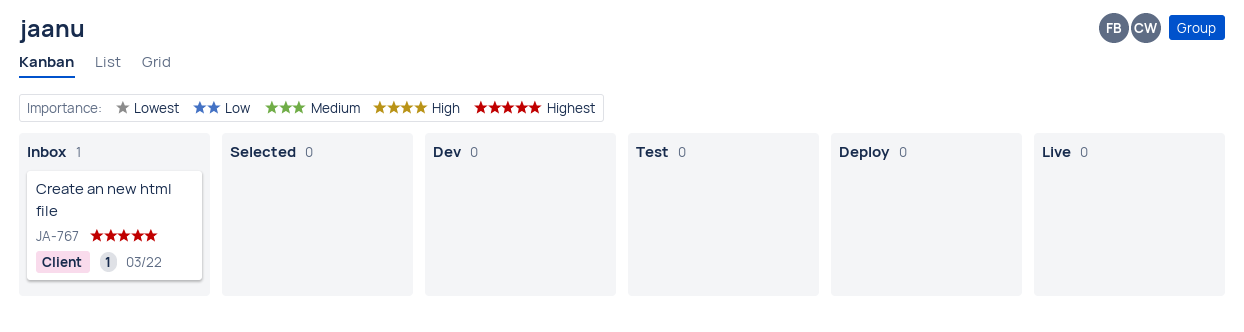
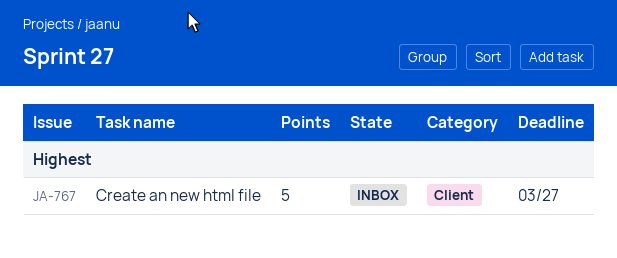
JA-767, estimate: 1 -> 5
JA-767, due: Mar 22 -> Mar 27

